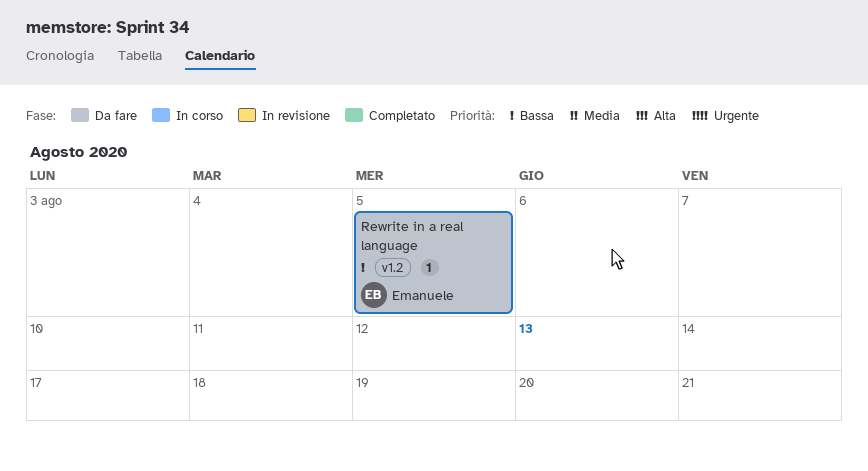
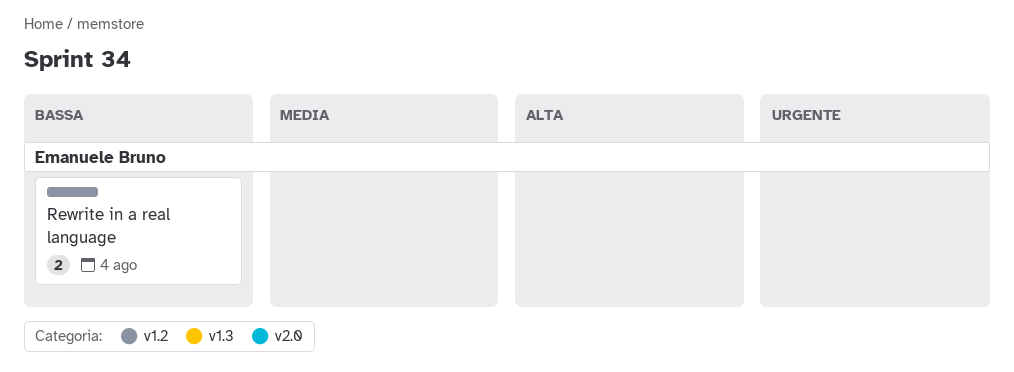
Rewrite in a real language, estimate: 1 -> 2
Rewrite in a real language, due: Aug 5 -> Aug 4

